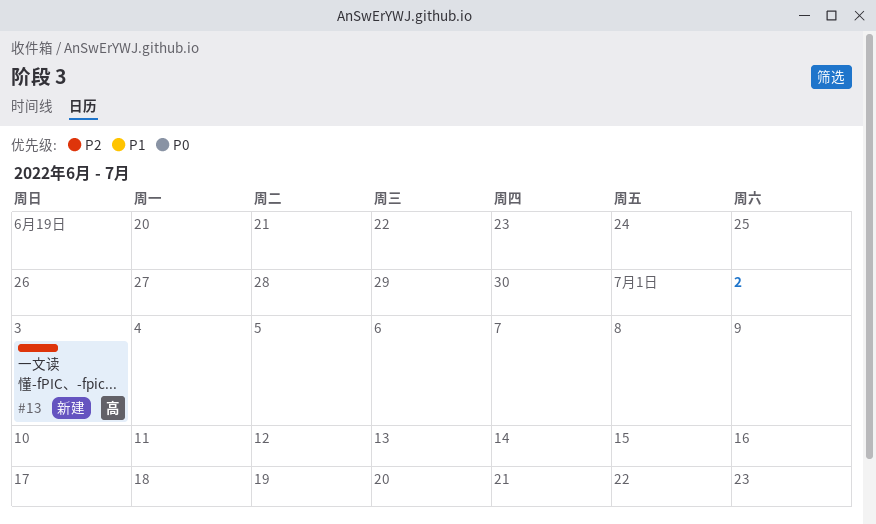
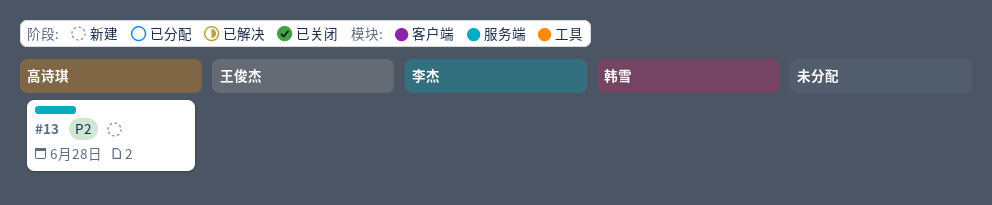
#13, due: Jul 3 -> Jun 28

